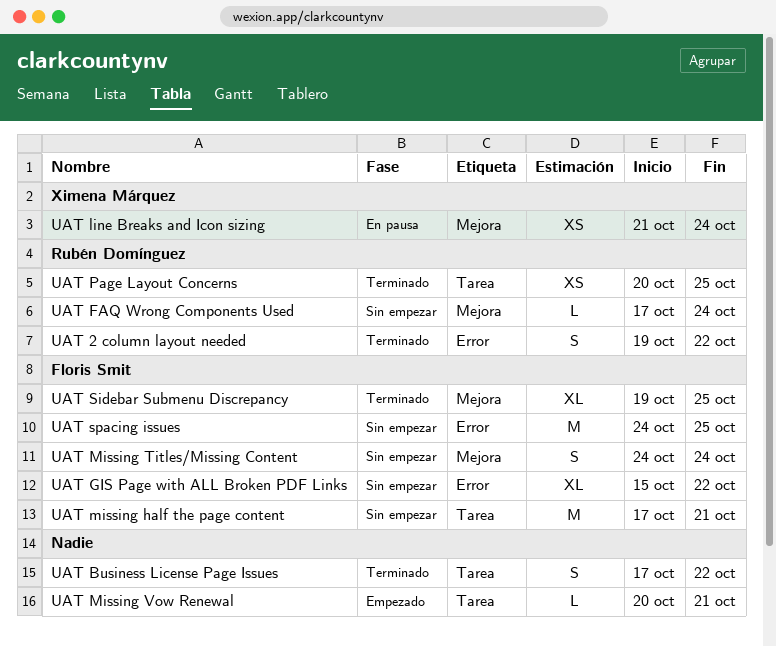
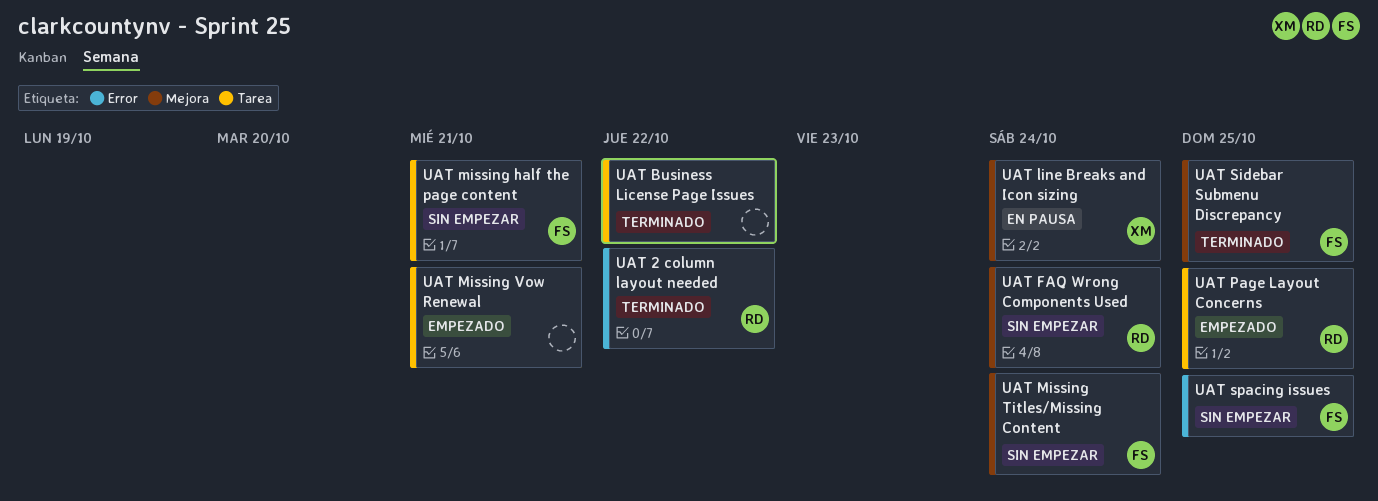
UAT GIS Page with ALL Broken PDF Links: present -> none
UAT Page Layout Concerns, status: Terminado -> Empezado

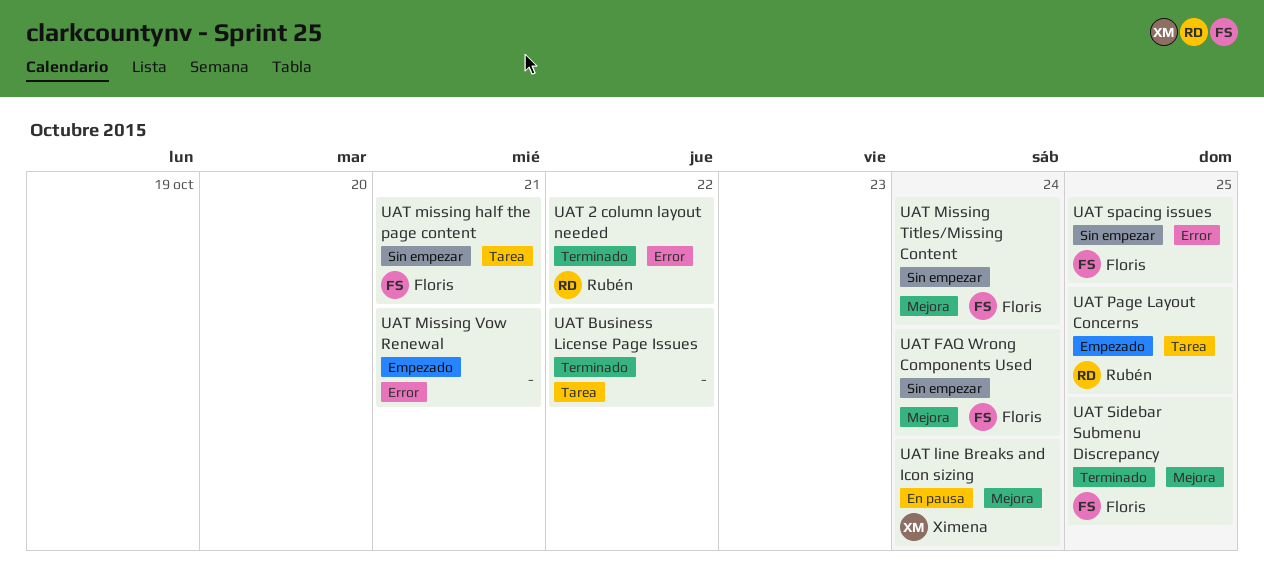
UAT FAQ Wrong Components Used, owner: Rubén -> Floris
UAT Missing Vow Renewal, label: Tarea -> Error

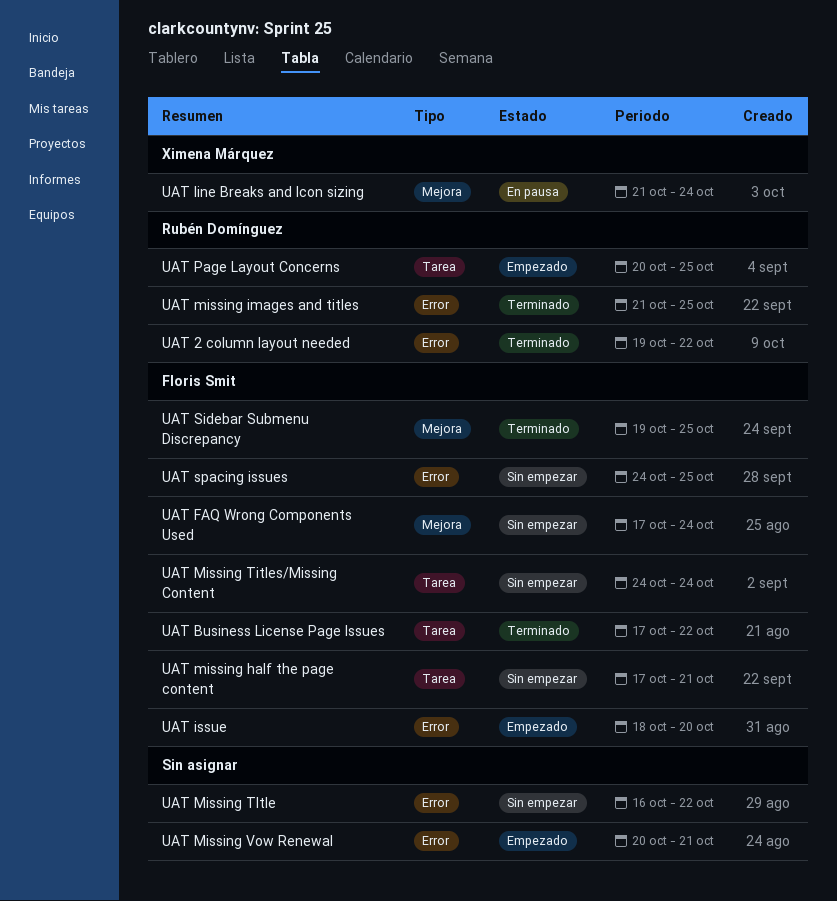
UAT Business License Page Issues, owner: none -> Floris Smit
UAT issue: none -> present
UAT missing images and titles: none -> present
UAT Missing TItle: none -> present
UAT Missing Titles/Missing Content, label: Mejora -> Tarea

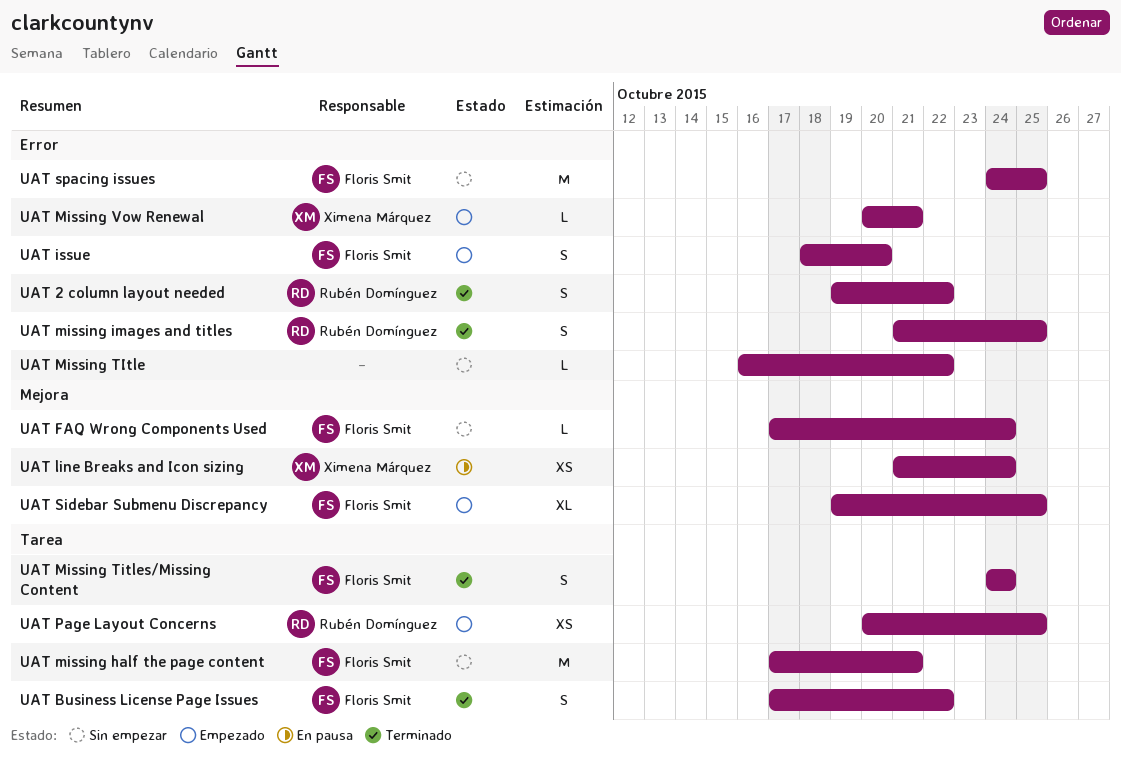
UAT Missing Titles/Missing Content, status: Sin empezar -> Terminado
UAT Missing Vow Renewal, owner: none -> Ximena Márquez
UAT Sidebar Submenu Discrepancy, status: Terminado -> Empezado

